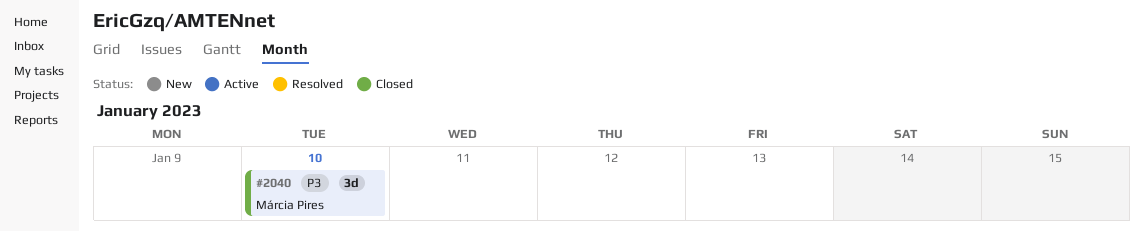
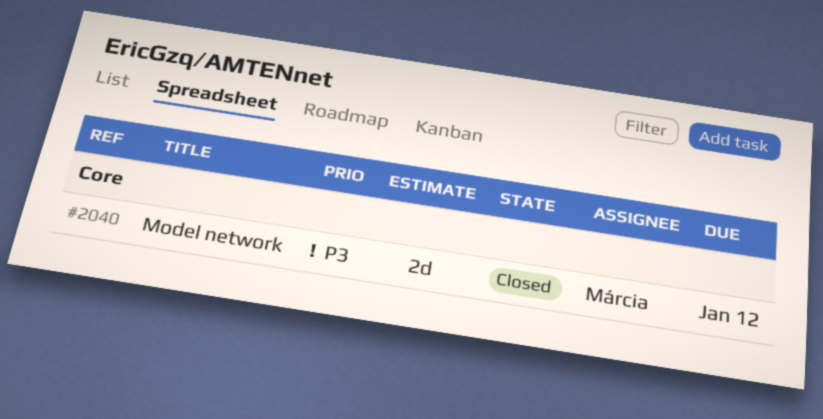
#2040, estimate: 3d -> 2d
#2040, due: Jan 10 -> Jan 12

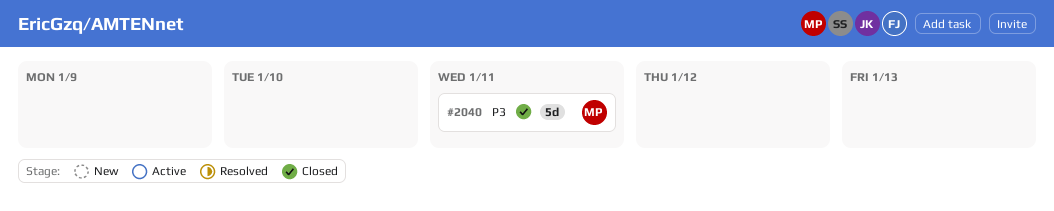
#2040, estimate: 2d -> 5d
#2040, due: Jan 12 -> Jan 11

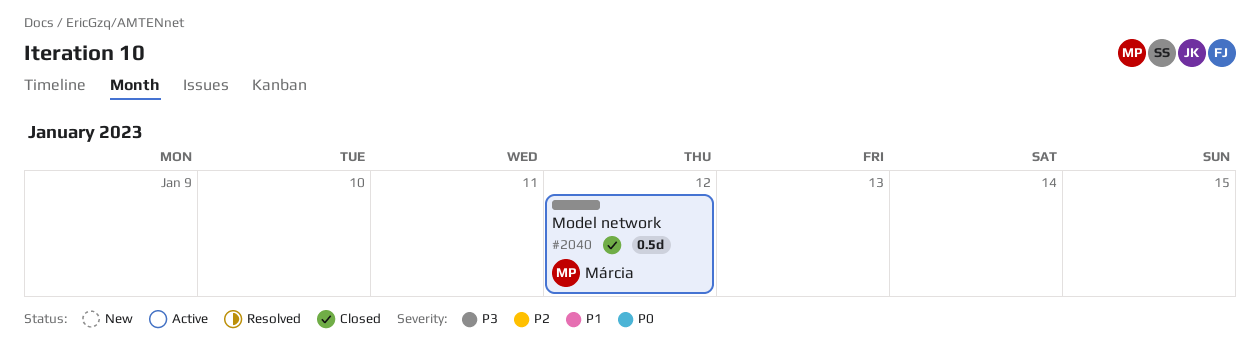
#2040, estimate: 5d -> 0.5d
#2040, due: Jan 11 -> Jan 12

